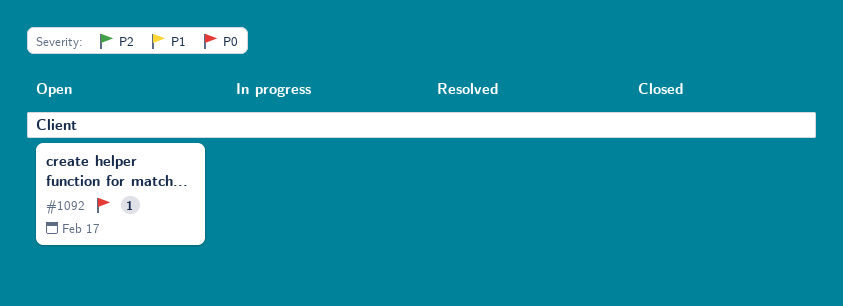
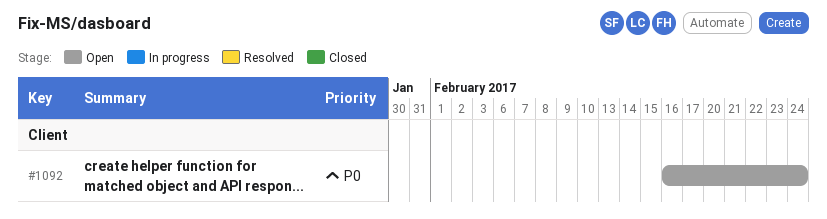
#1092, due: Feb 17 -> Feb 24

